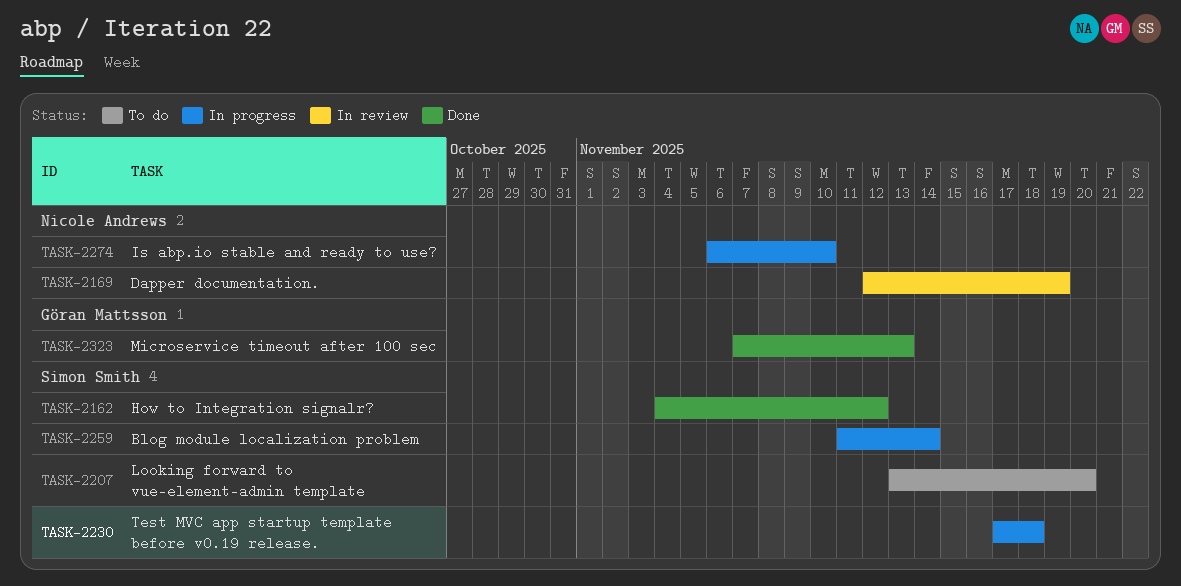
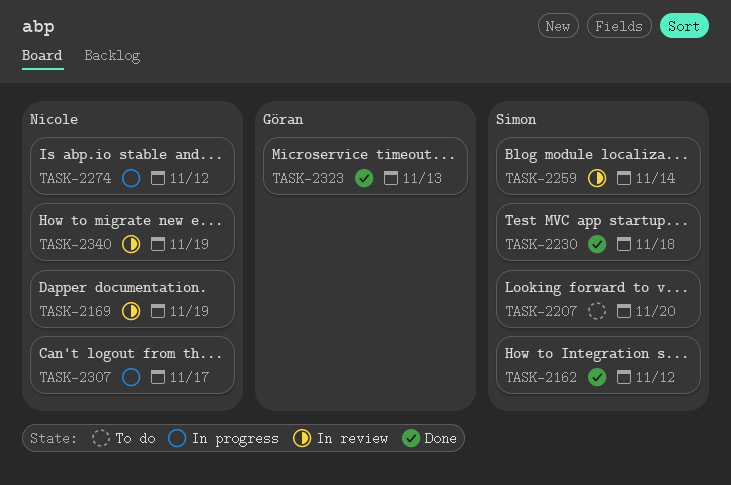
TASK-2230, status: In progress -> Done
TASK-2259, status: In progress -> In review
TASK-2274, due: Nov 10 -> Nov 12
TASK-2307: none -> present
TASK-2340: none -> present

